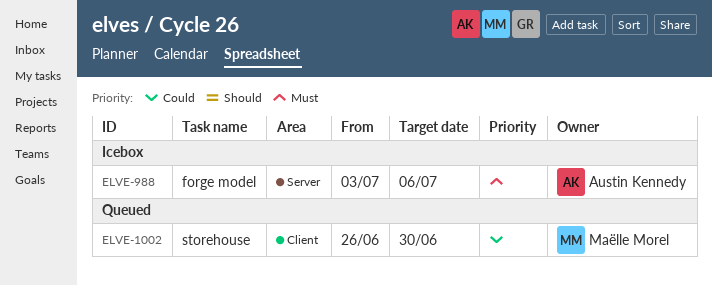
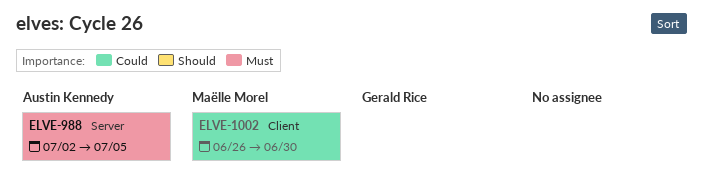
ELVE-988, start: Jul 3 -> Jul 2
ELVE-988, due: Jul 6 -> Jul 5

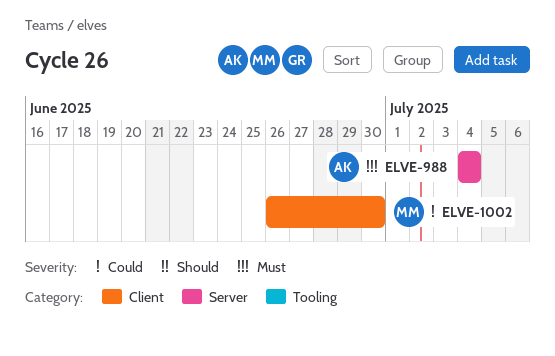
ELVE-988, start: Jul 2 -> Jul 4
ELVE-988, due: Jul 5 -> Jul 4

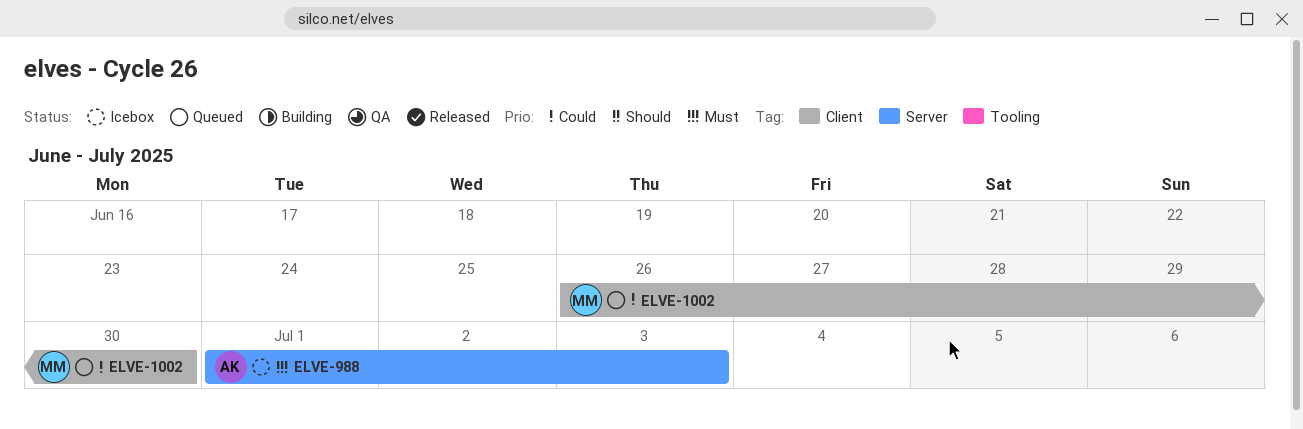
ELVE-988, start: Jul 4 -> Jul 1
ELVE-988, due: Jul 4 -> Jul 3

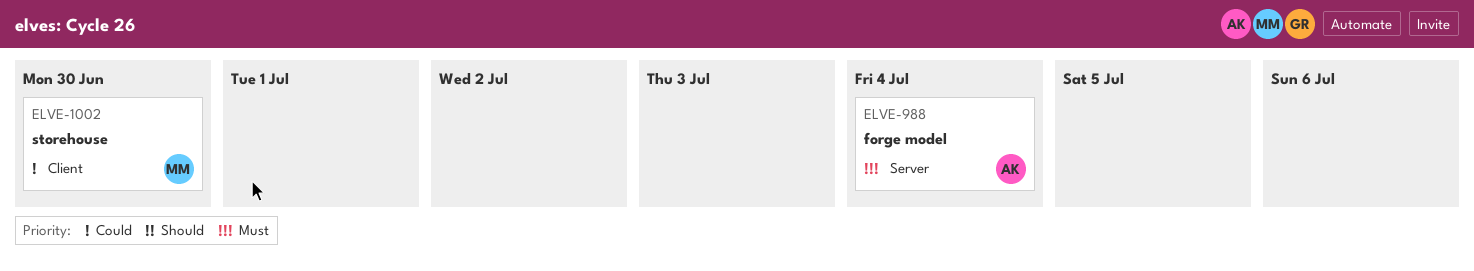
ELVE-988, due: Jul 3 -> Jul 4

